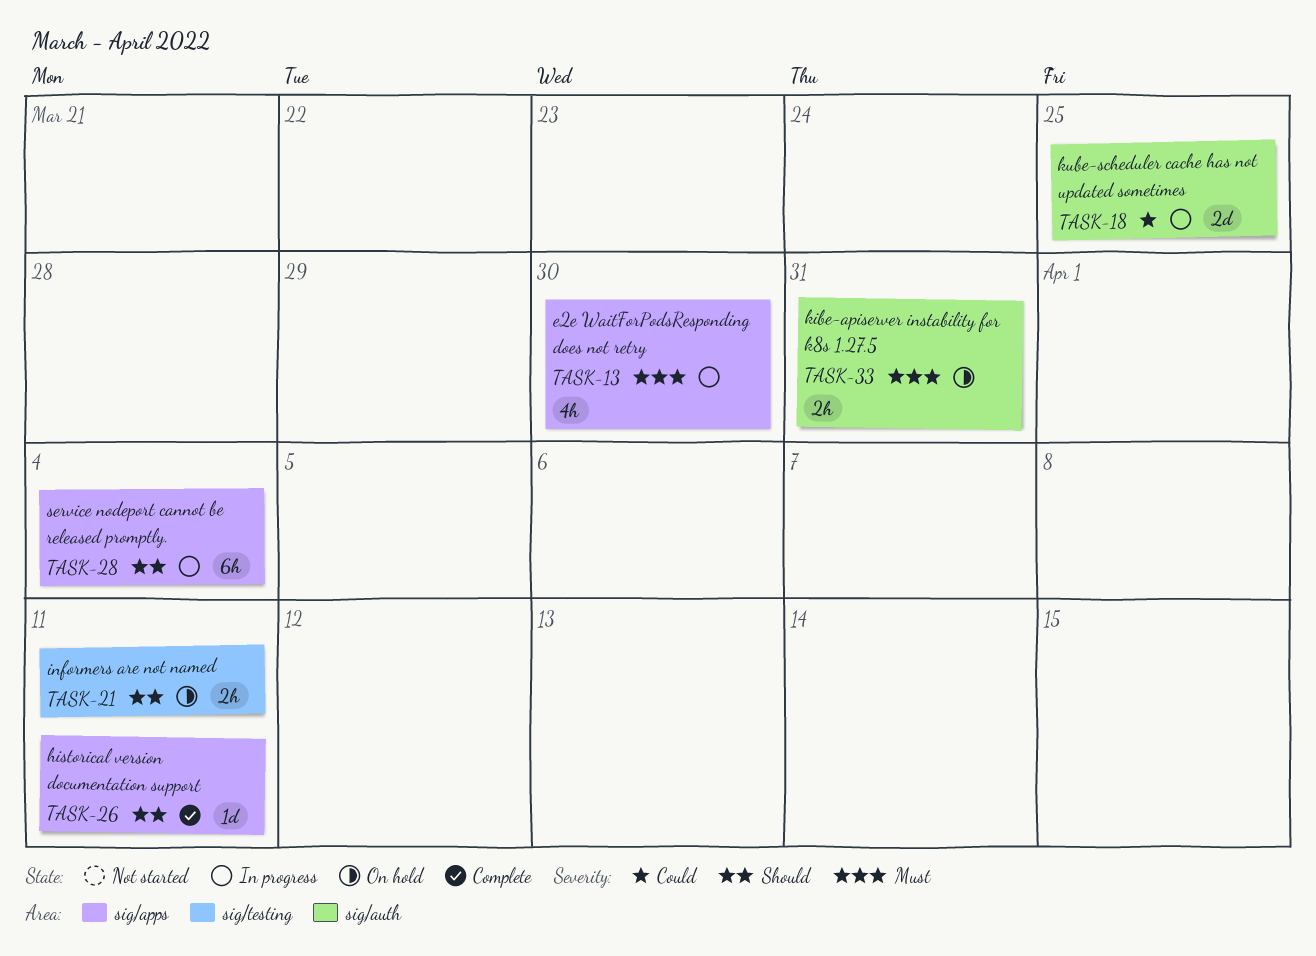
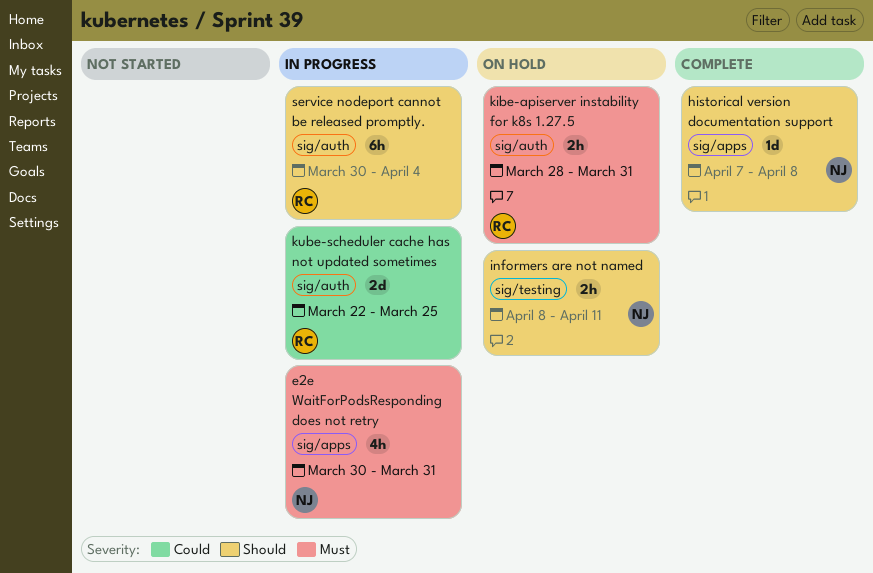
e2e WaitForPodsResponding does not retry, due: Mar 30 -> Mar 31
historical version documentation support, due: Apr 11 -> Apr 8
service nodeport cannot be released promptly., label: sig/apps -> sig/auth

